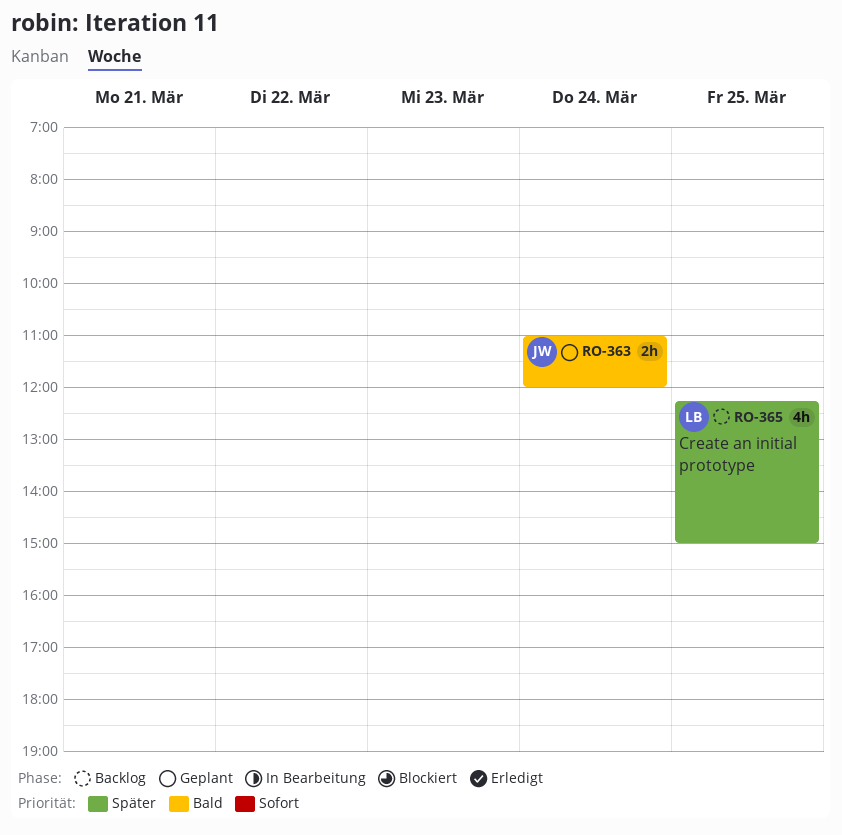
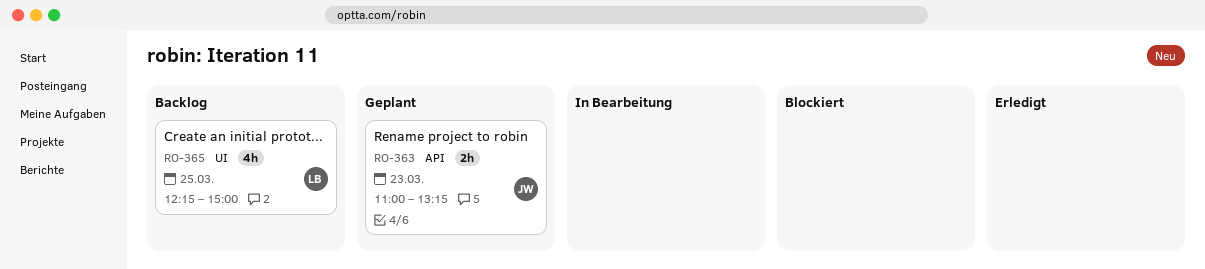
RO-363, day: Mar 24 -> Mar 23
RO-363, ends: 12:00 -> 13:15

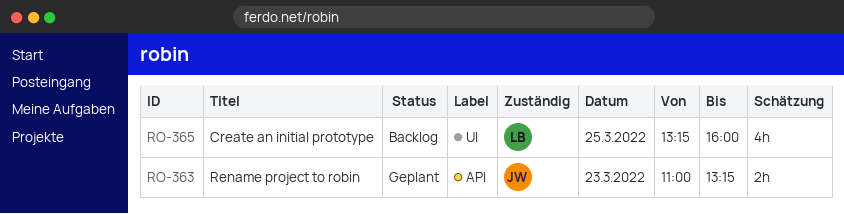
RO-365, begins: 12:15 -> 13:15
RO-365, ends: 15:00 -> 16:00

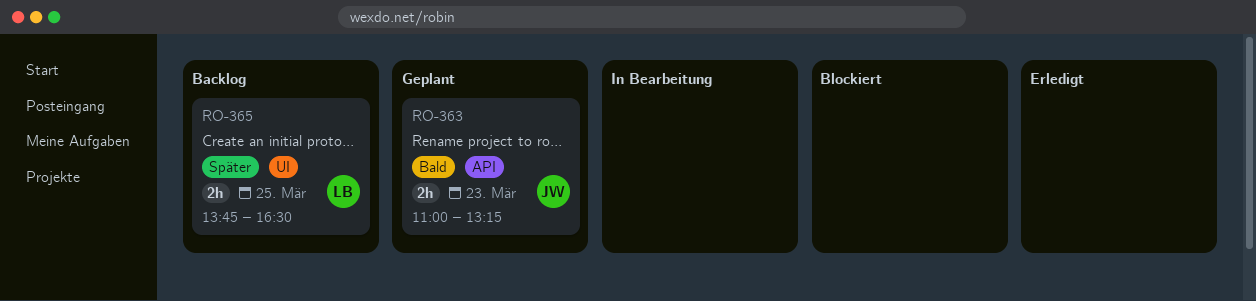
RO-365, estimate: 4h -> 2h
RO-365, begins: 13:15 -> 13:45
RO-365, ends: 16:00 -> 16:30

